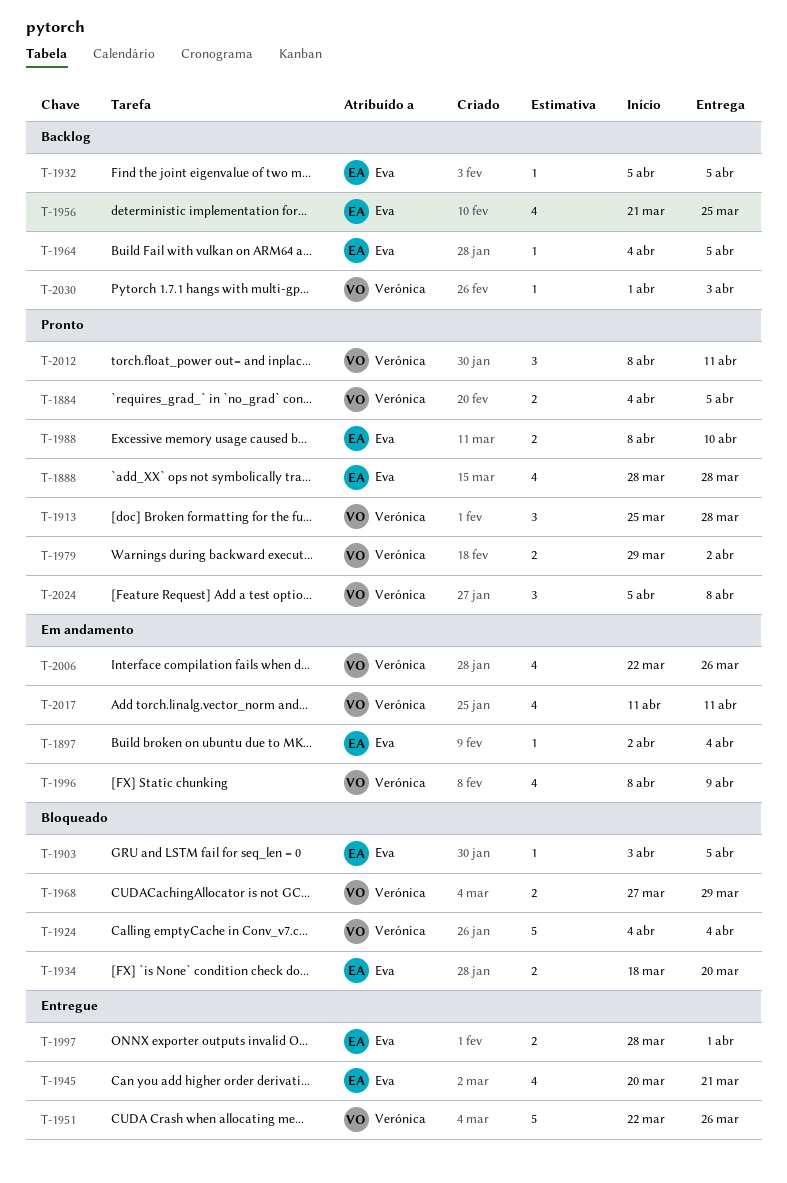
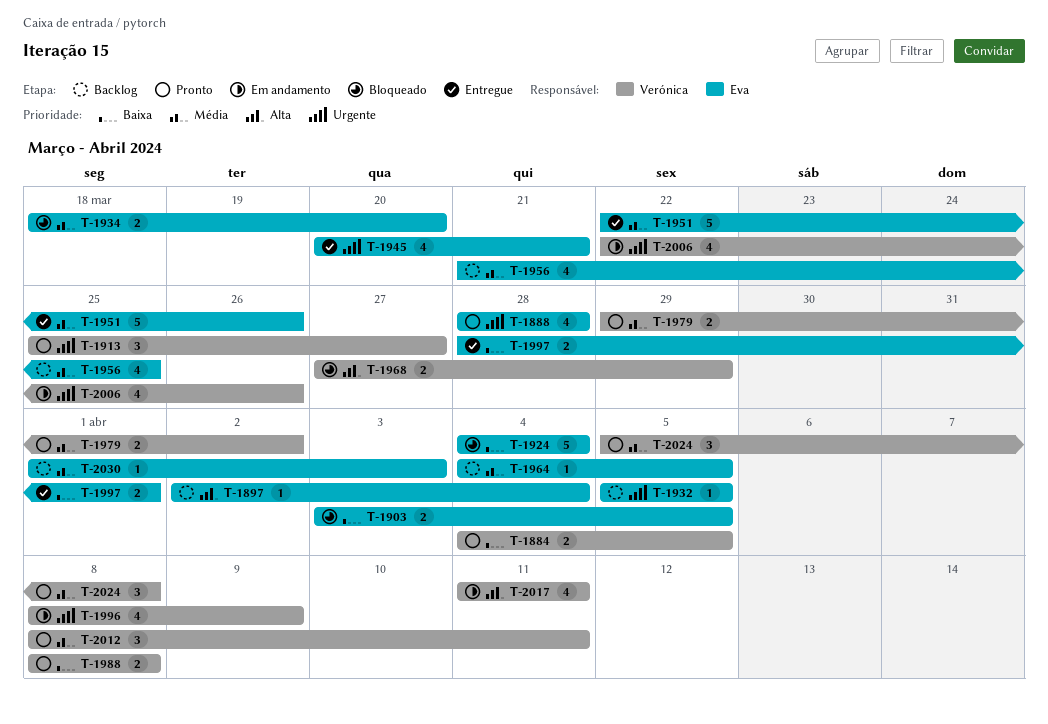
T-1897, status: Em andamento -> Backlog
T-1903, estimate: 1 -> 2
T-1913, due: Mar 28 -> Mar 27
T-1924, owner: Verónica -> Eva
T-1951, owner: Verónica -> Eva
T-1988, owner: Eva -> Verónica
T-1988, due: Apr 10 -> Apr 8
T-2030, owner: Verónica -> Eva

